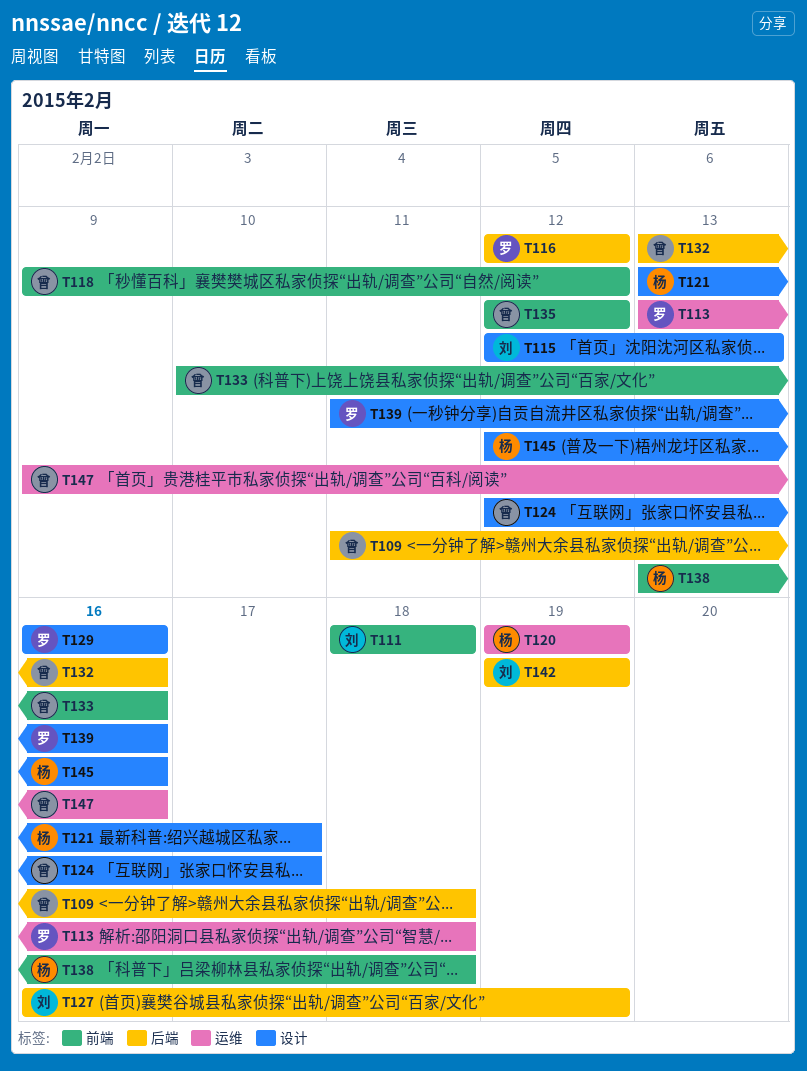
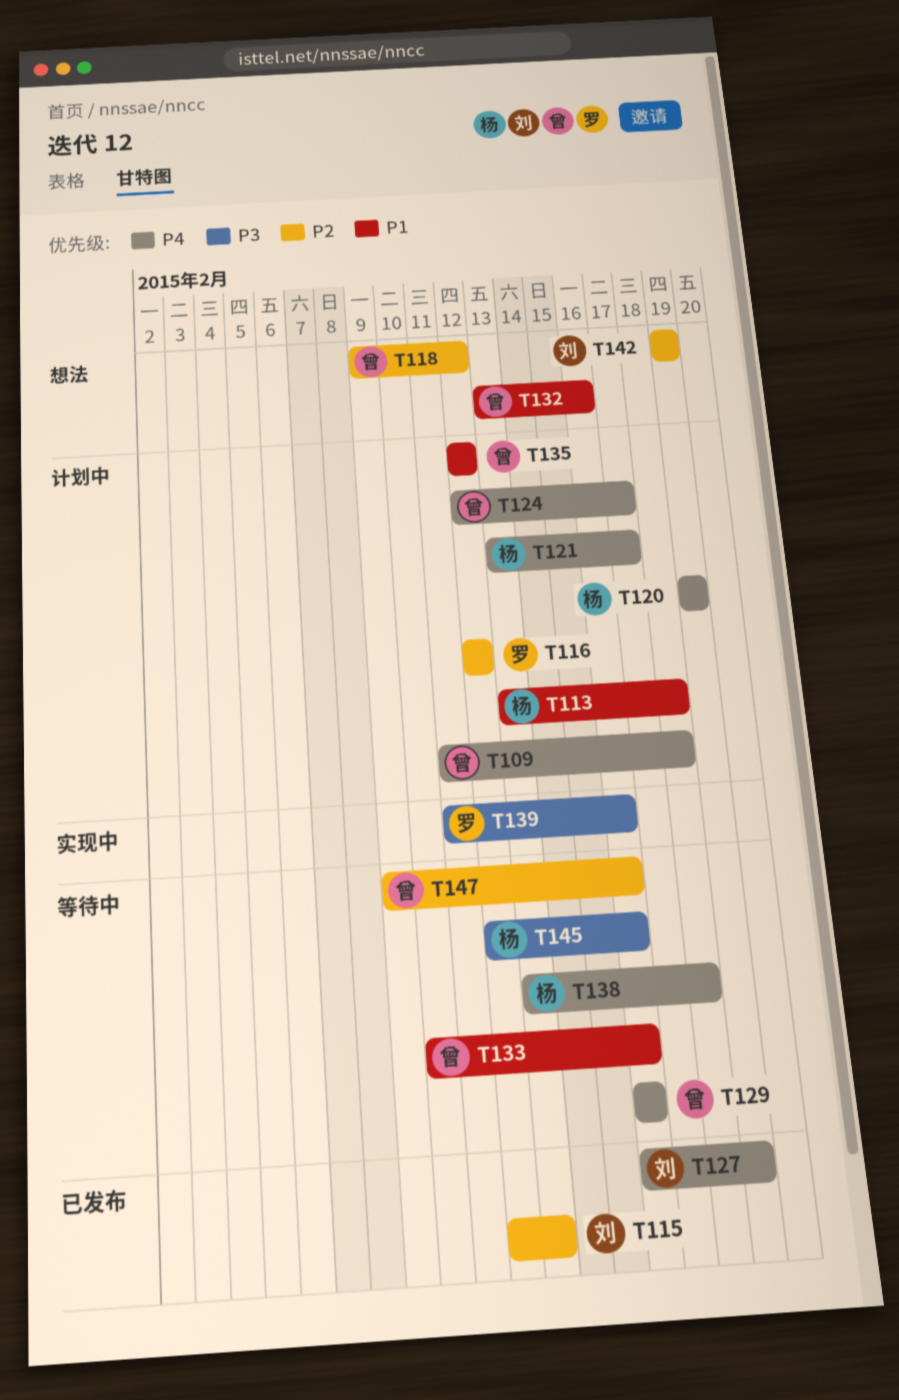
T111: present -> none
T113, owner: 罗 -> 杨
T129, owner: 罗 -> 曾

